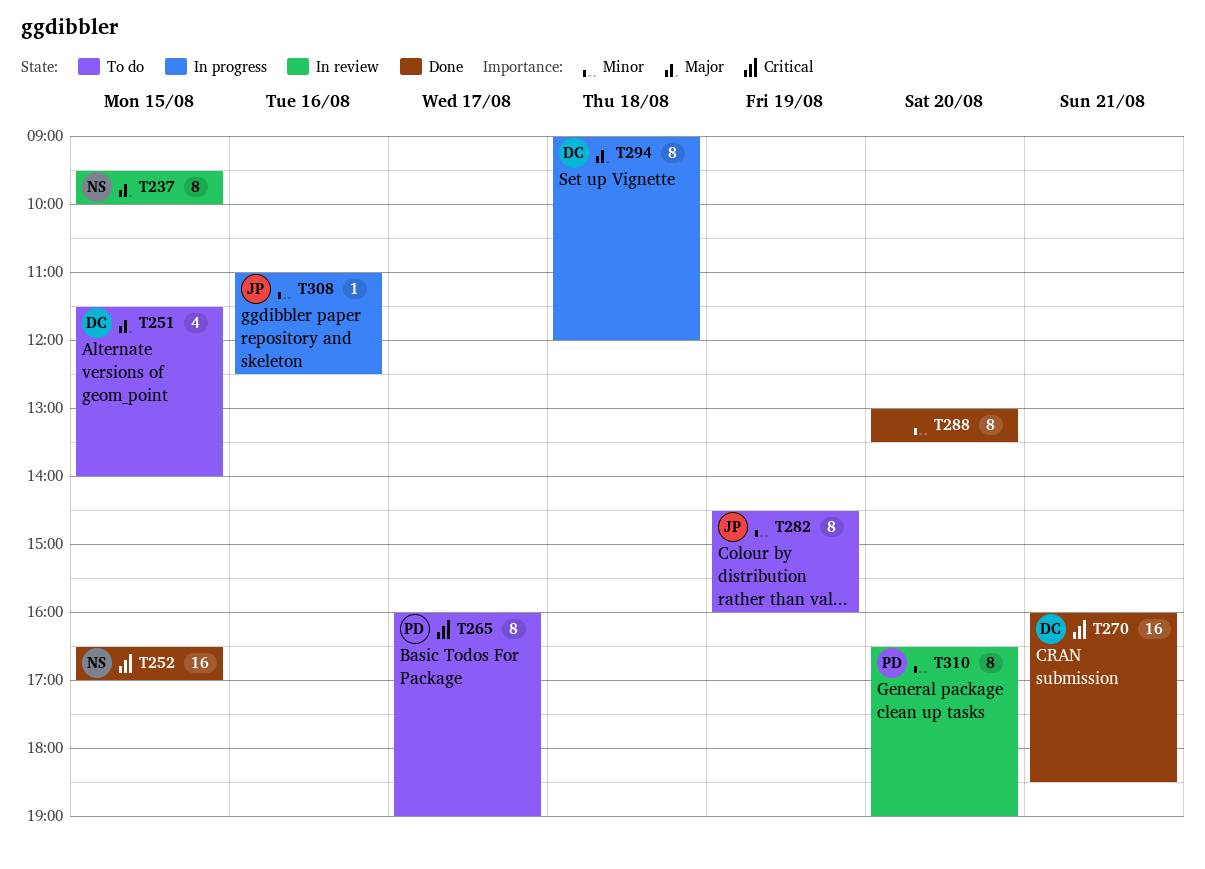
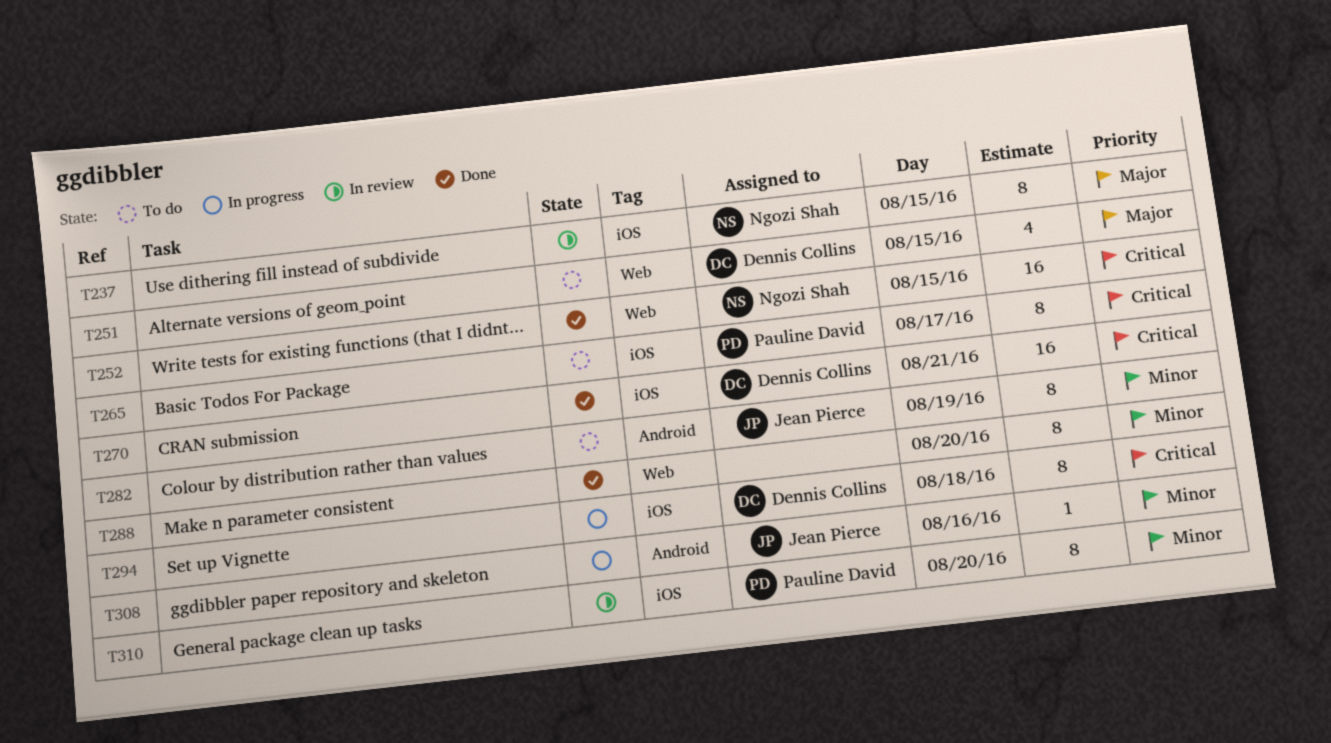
T294, priority: Major -> Critical

